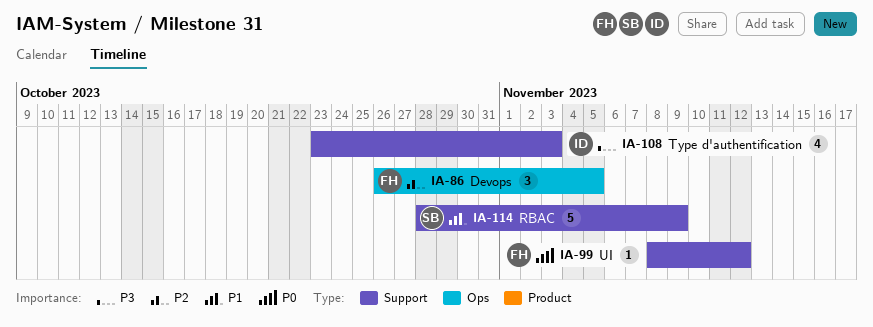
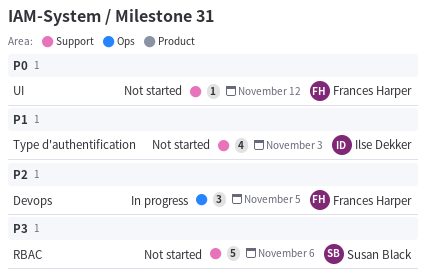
RBAC, priority: P1 -> P3
RBAC, due: Nov 9 -> Nov 6
Type d'authentification, priority: P3 -> P1

